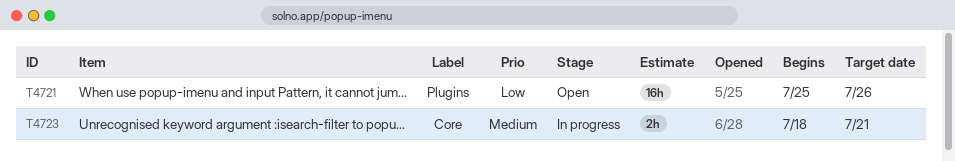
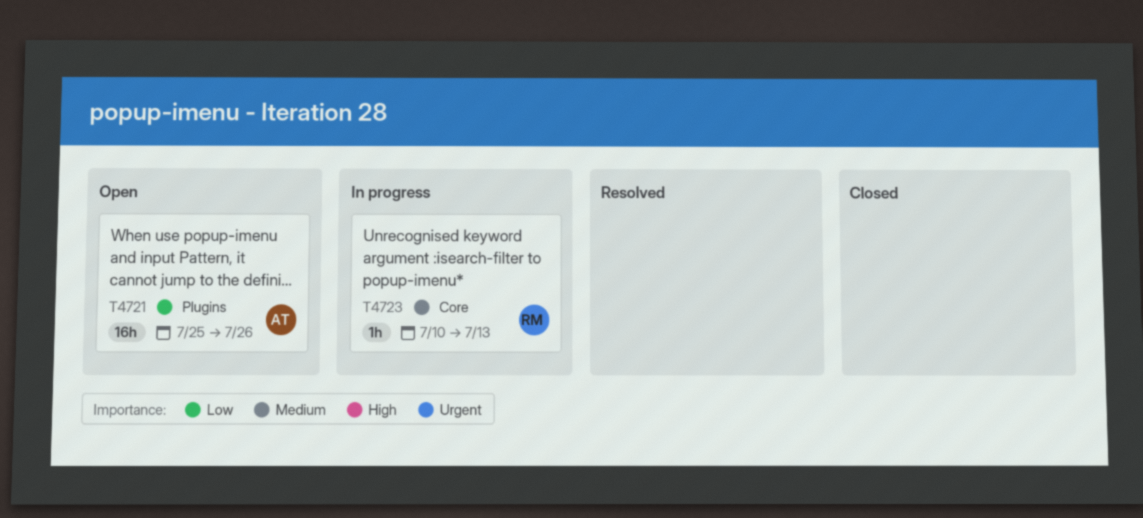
T4723, estimate: 2h -> 1h
T4723, start: Jul 18 -> Jul 10
T4723, due: Jul 21 -> Jul 13

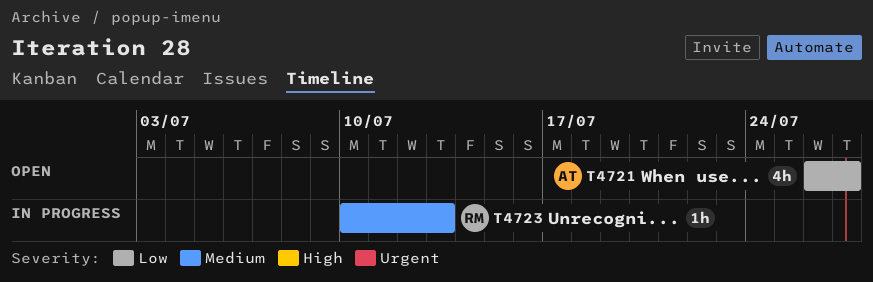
T4721, estimate: 16h -> 4h
T4721, start: Jul 25 -> Jul 26
T4721, due: Jul 26 -> Jul 27

